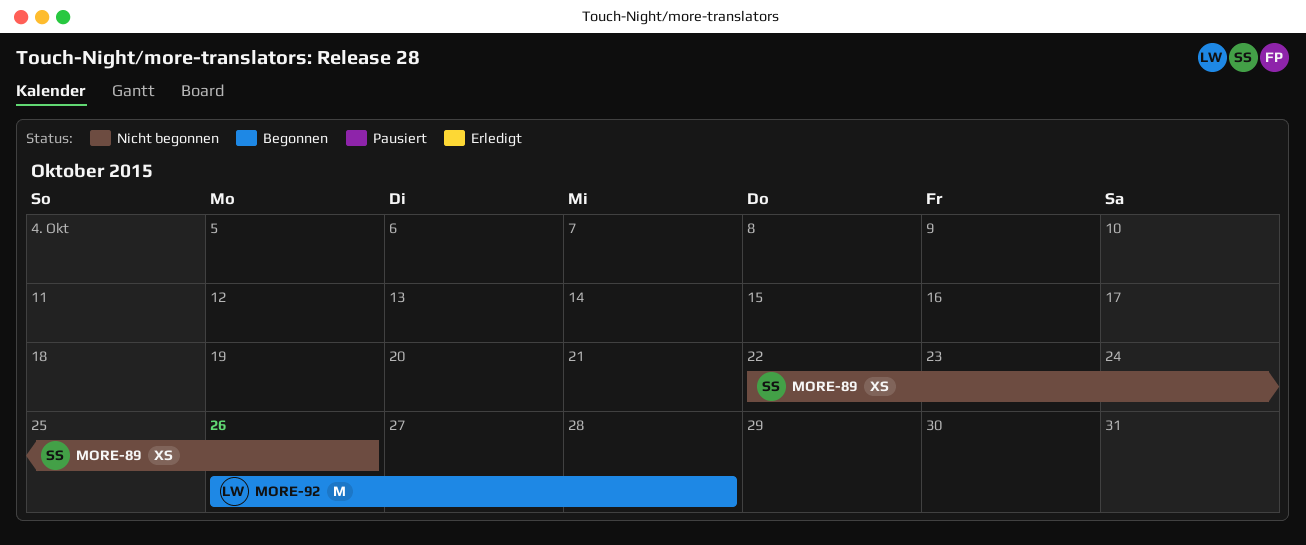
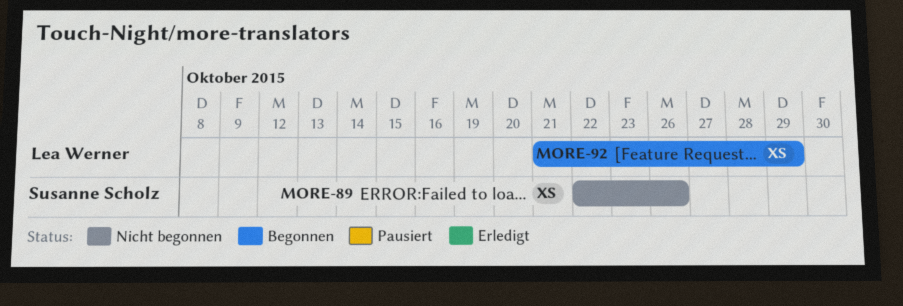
MORE-92, estimate: M -> XS
MORE-92, start: Oct 26 -> Oct 21
MORE-92, due: Oct 28 -> Oct 29

